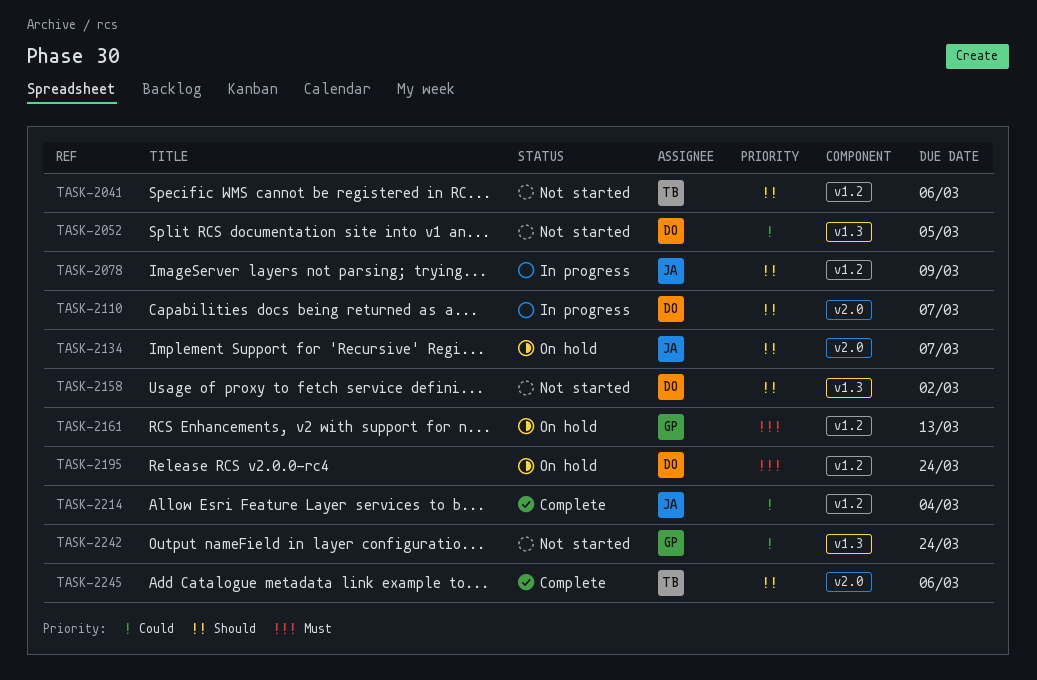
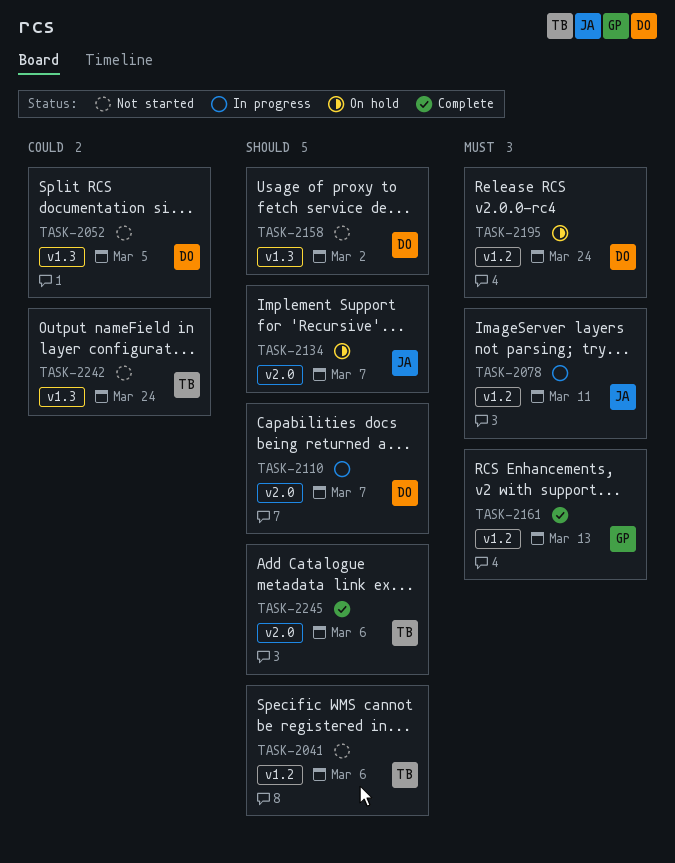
TASK-2078, priority: Should -> Must
TASK-2078, due: Mar 9 -> Mar 11
TASK-2161, status: On hold -> Complete
TASK-2214: present -> none
TASK-2242, owner: GP -> TB

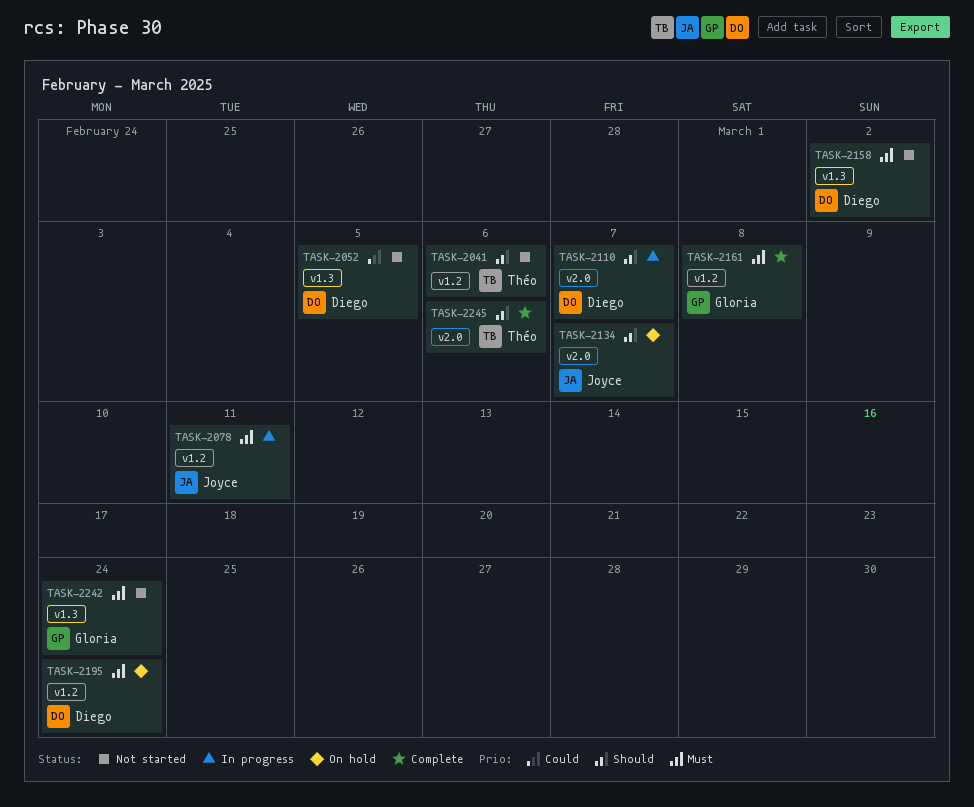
TASK-2158, priority: Should -> Must
TASK-2161, due: Mar 13 -> Mar 8
TASK-2242, owner: Théo -> Gloria
TASK-2242, priority: Could -> Must

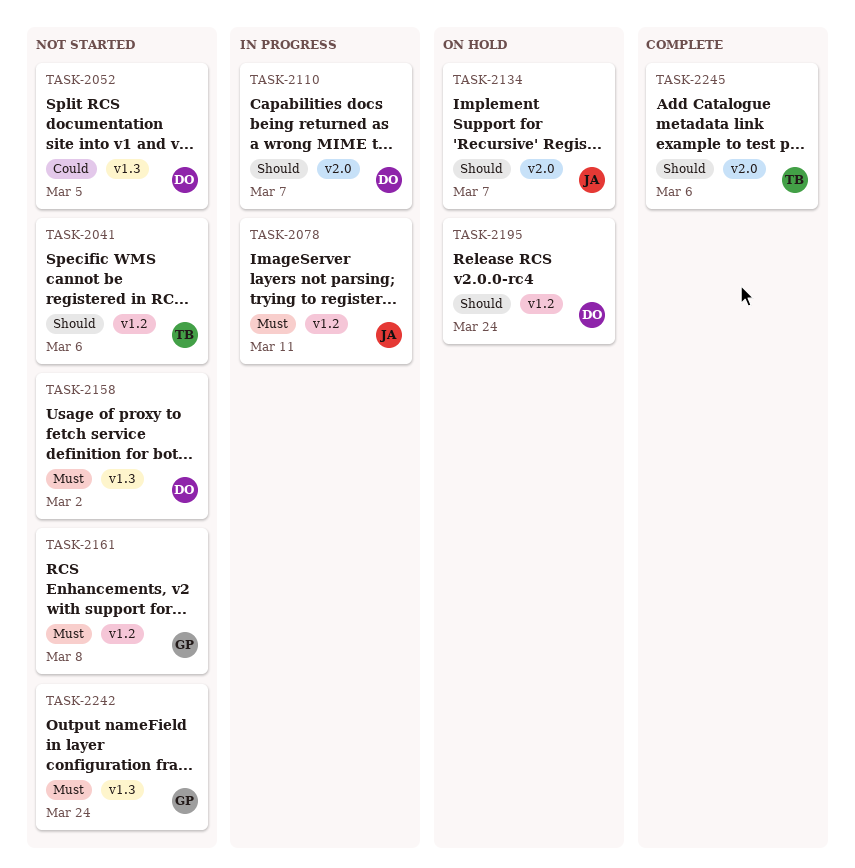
TASK-2161, status: Complete -> Not started
TASK-2195, priority: Must -> Should

